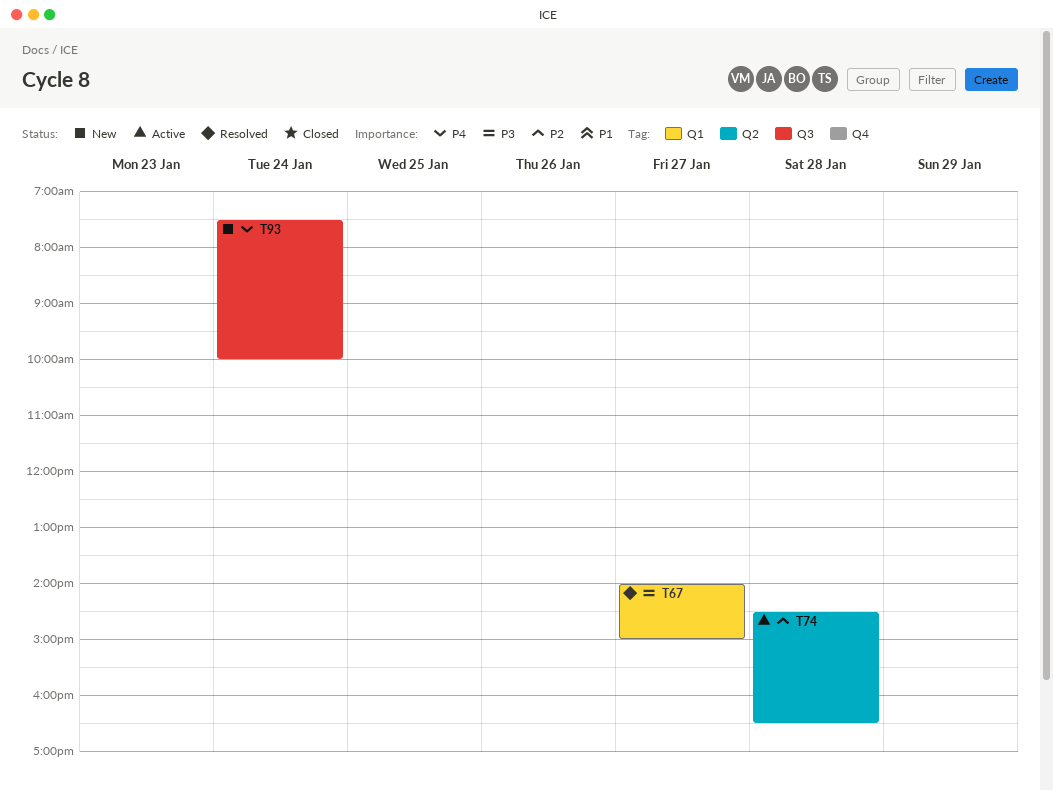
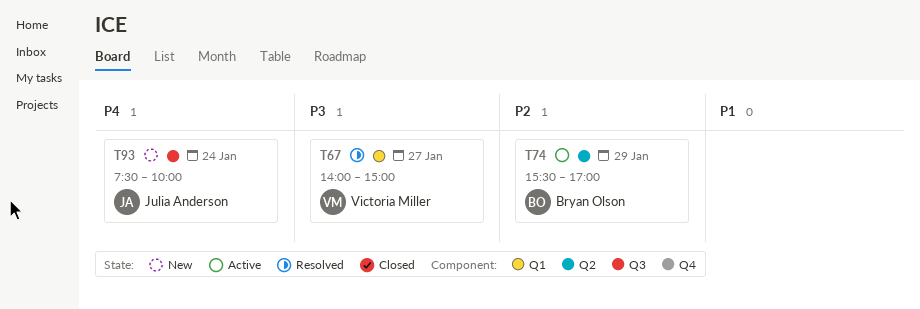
T74, day: Jan 28 -> Jan 29
T74, begins: 14:30 -> 15:30
T74, ends: 16:30 -> 17:00

